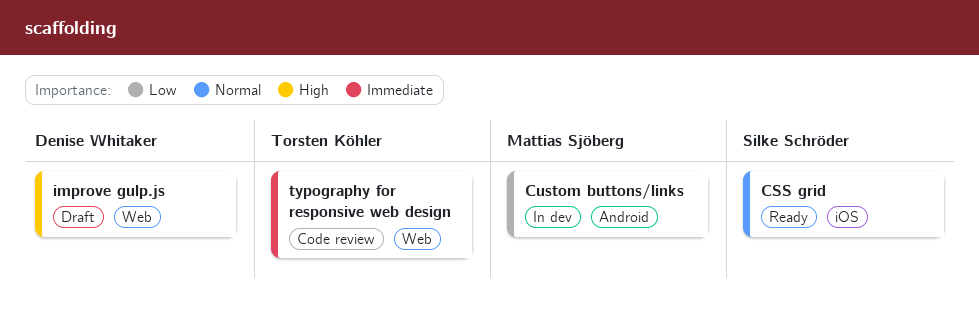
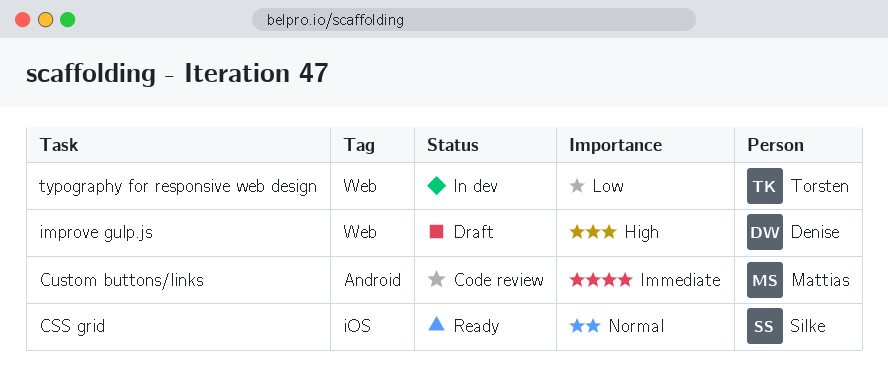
Custom buttons/links, status: In dev -> Code review
Custom buttons/links, priority: Low -> Immediate
typography for responsive web design, status: Code review -> In dev
typography for responsive web design, priority: Immediate -> Low

